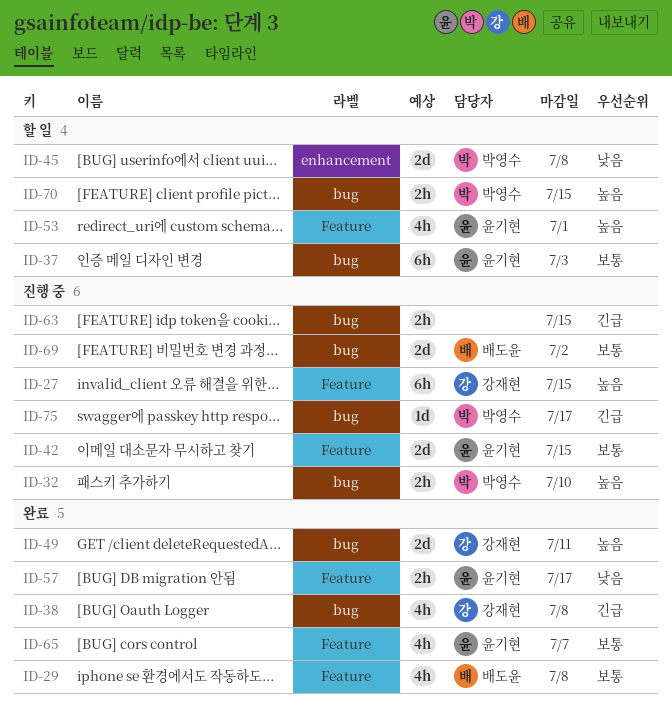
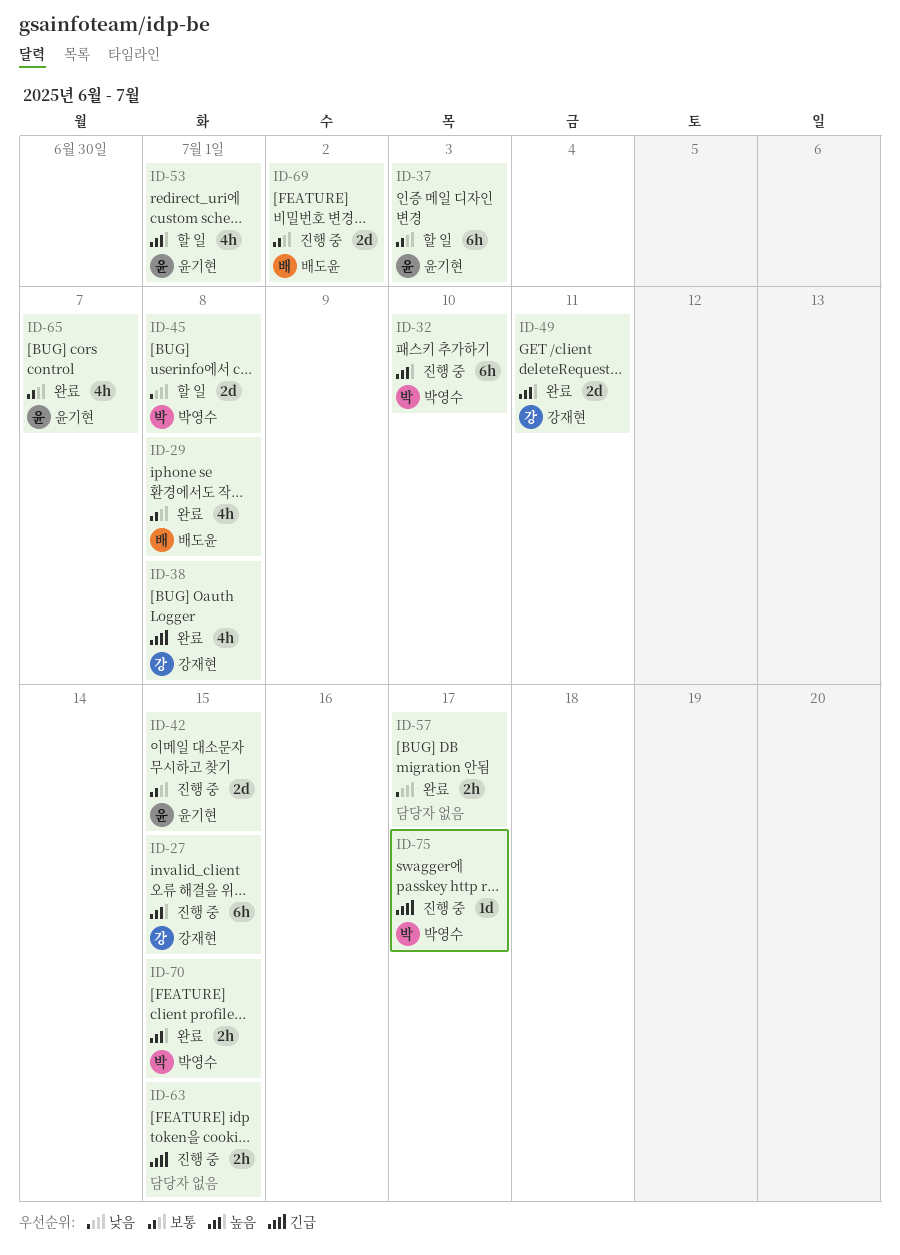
ID-32, estimate: 2h -> 6h
ID-57, owner: 윤기현 -> none
ID-70, status: 할 일 -> 완료

